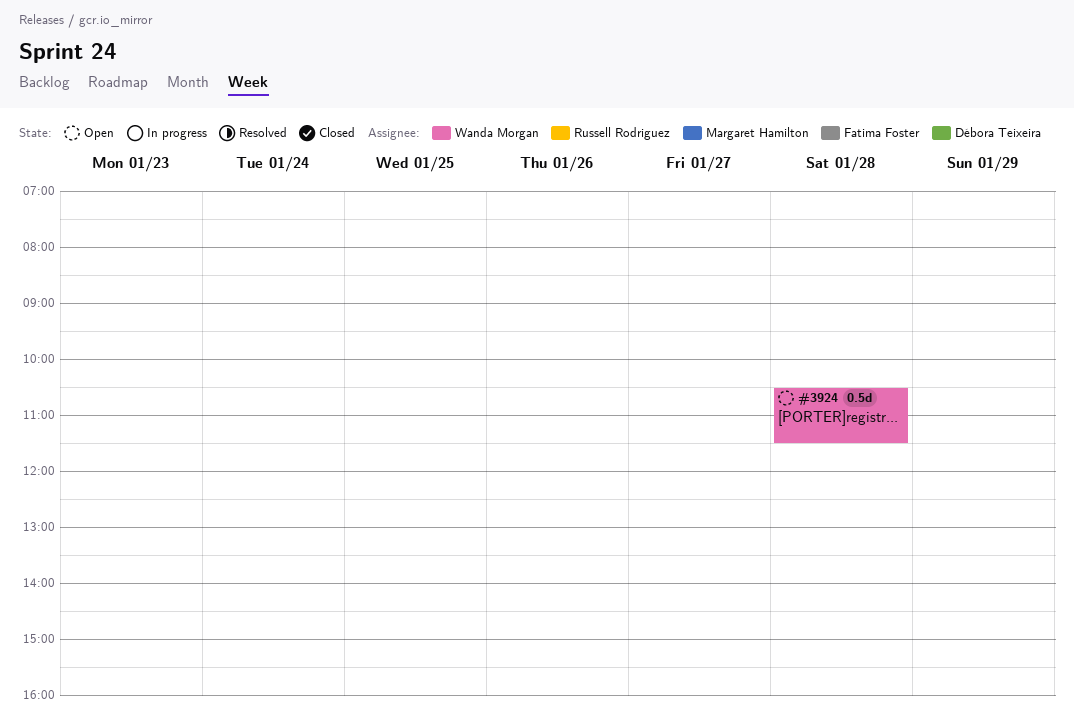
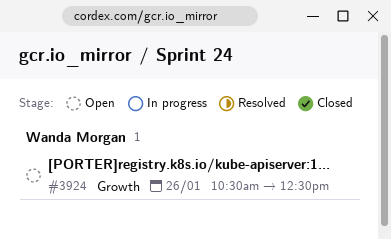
#3924, day: Jan 28 -> Jan 26
#3924, ends: 11:30 -> 12:30

